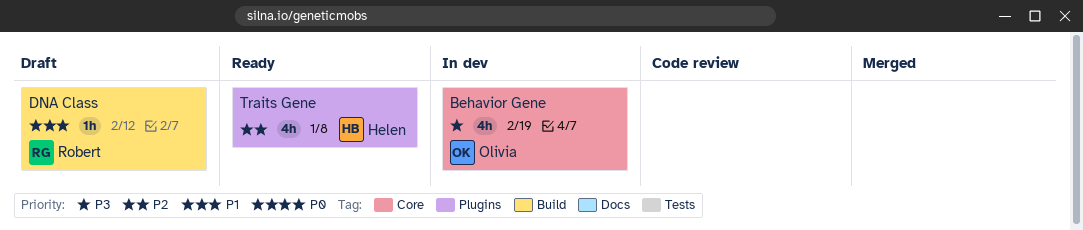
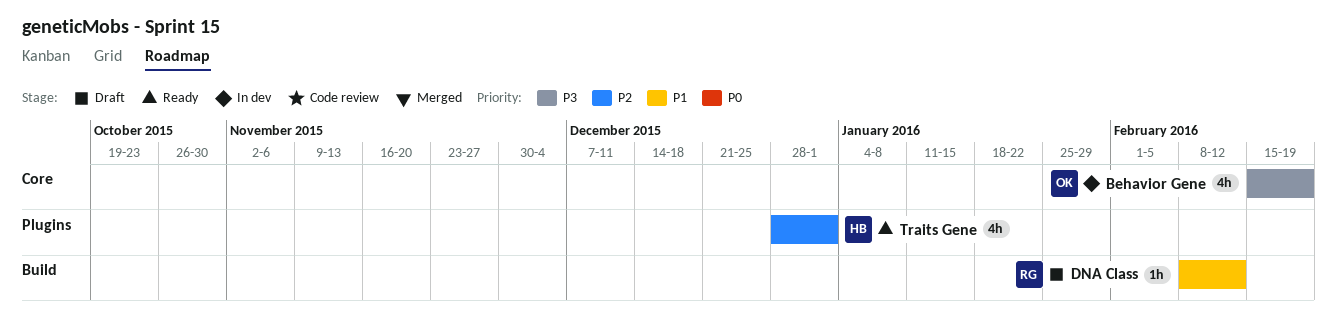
Traits Gene, due: Jan 8 -> Jan 1

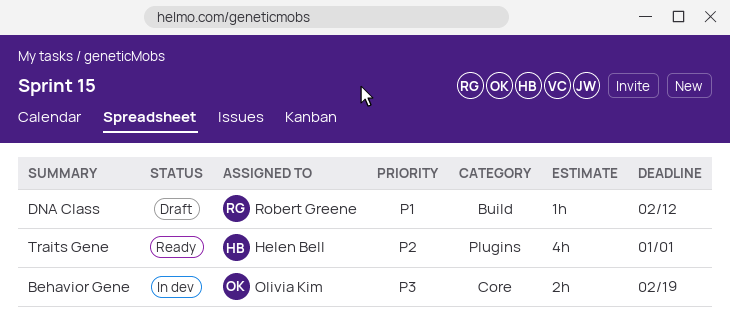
Behavior Gene, estimate: 4h -> 2h

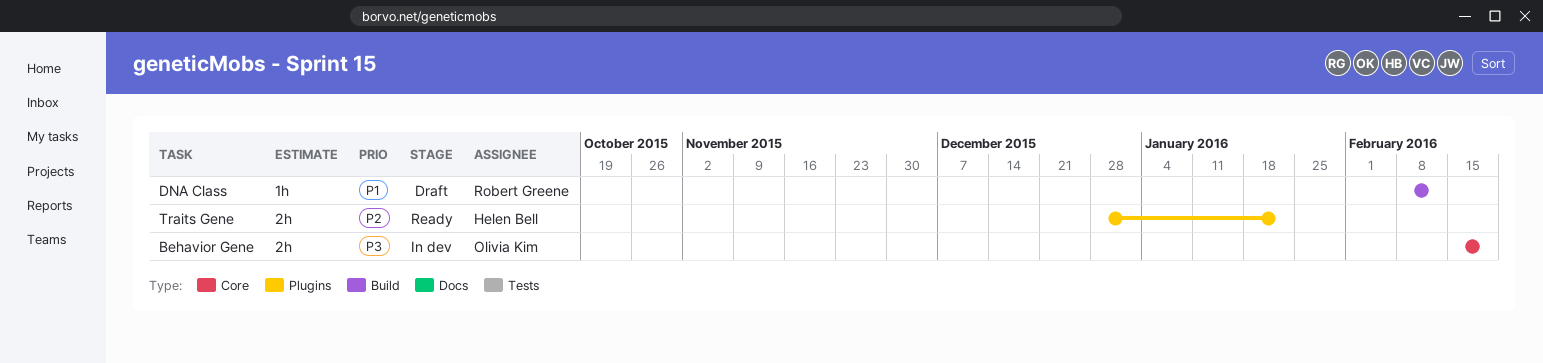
Traits Gene, estimate: 4h -> 2h
Traits Gene, due: Jan 1 -> Jan 22

